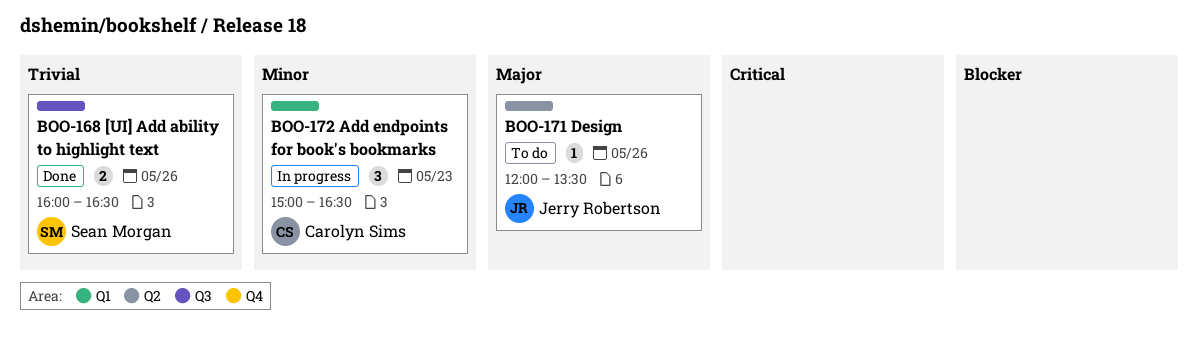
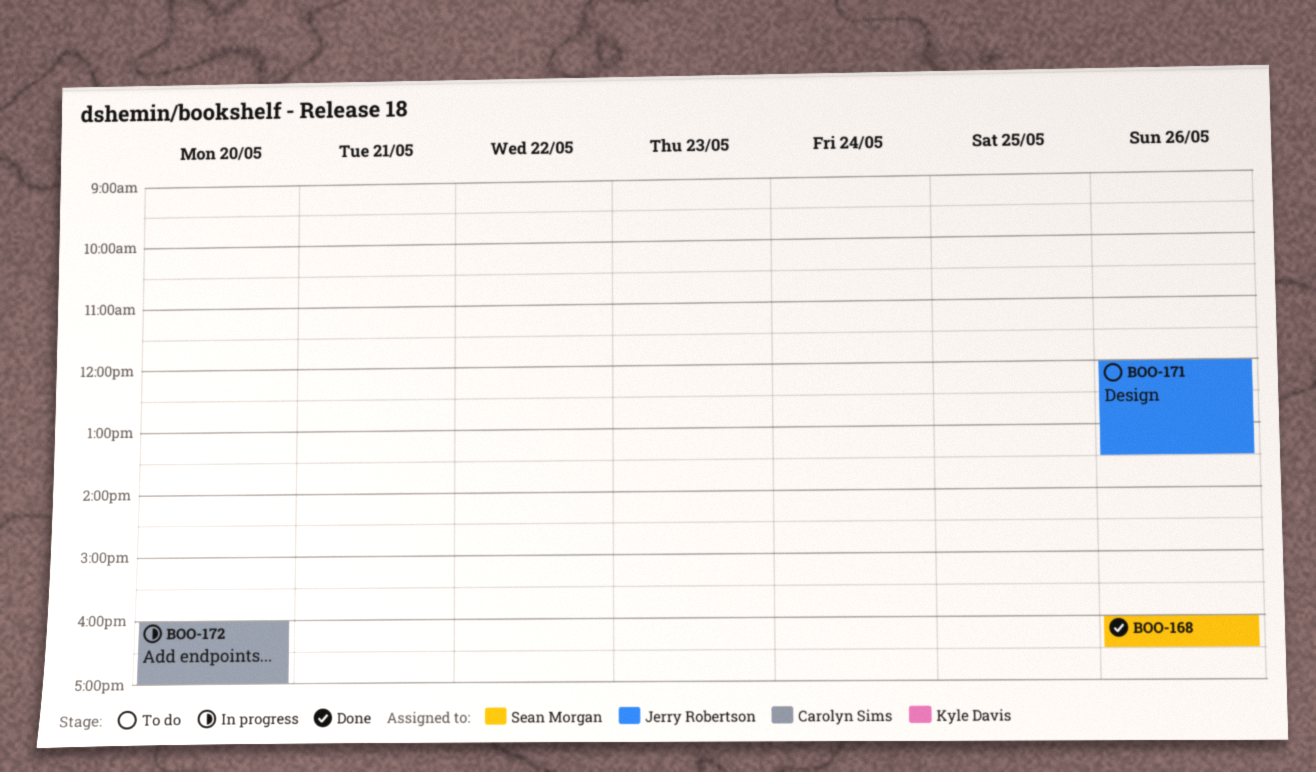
BOO-172, day: May 23 -> May 20
BOO-172, begins: 15:00 -> 16:00
BOO-172, ends: 16:30 -> 17:00

